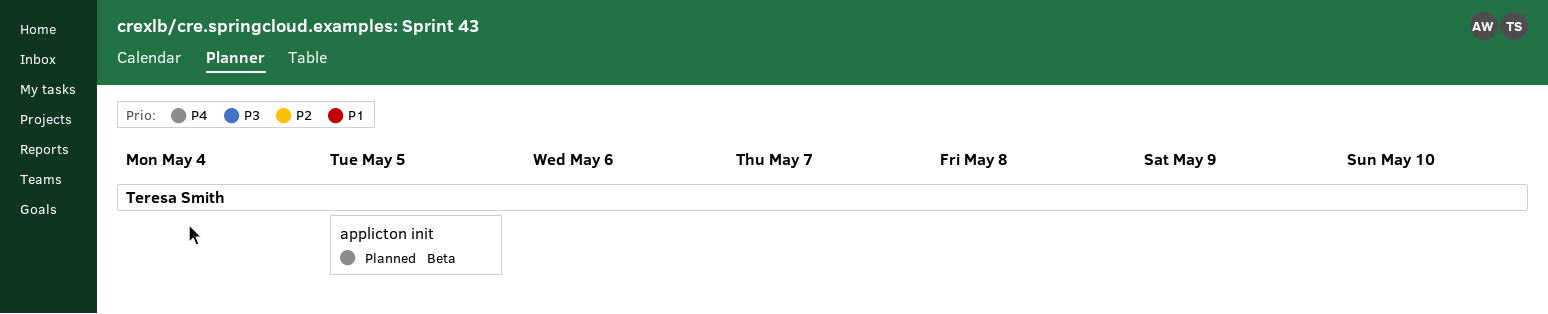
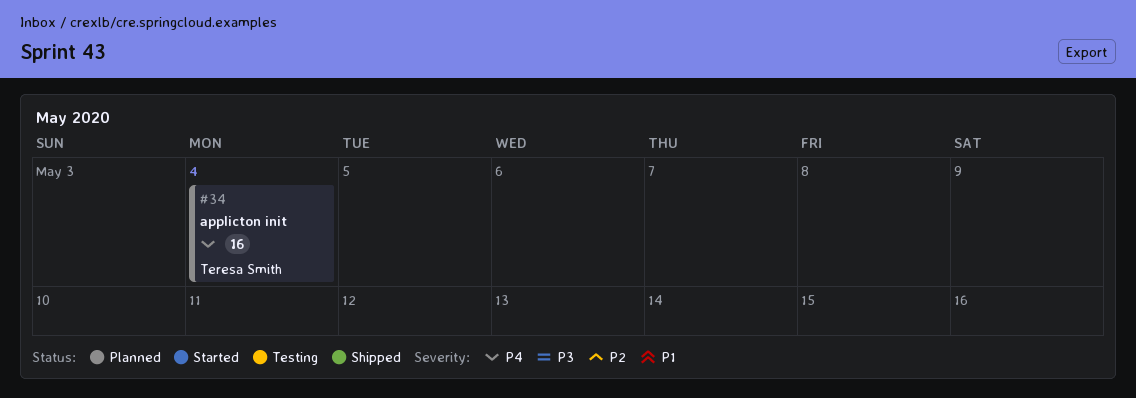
applicton init, due: May 5 -> May 4

